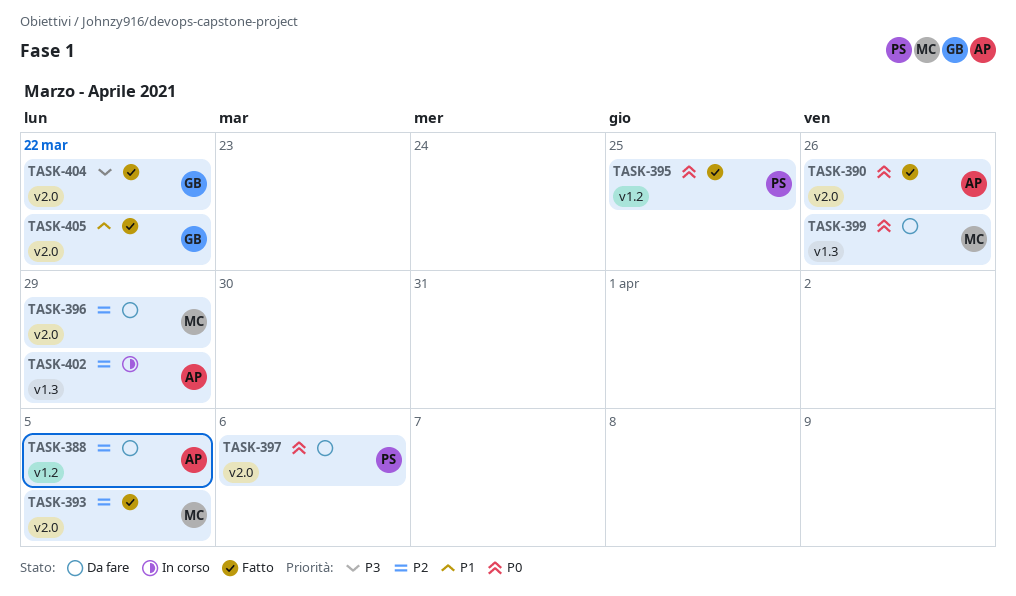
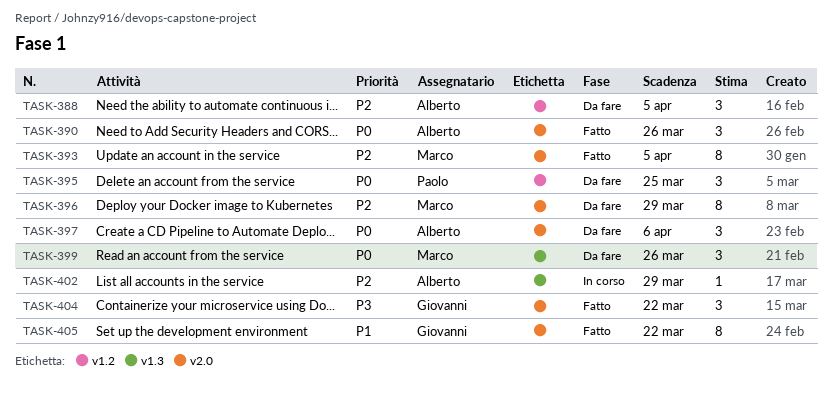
TASK-395, status: Fatto -> Da fare
TASK-397, owner: Paolo -> Alberto

